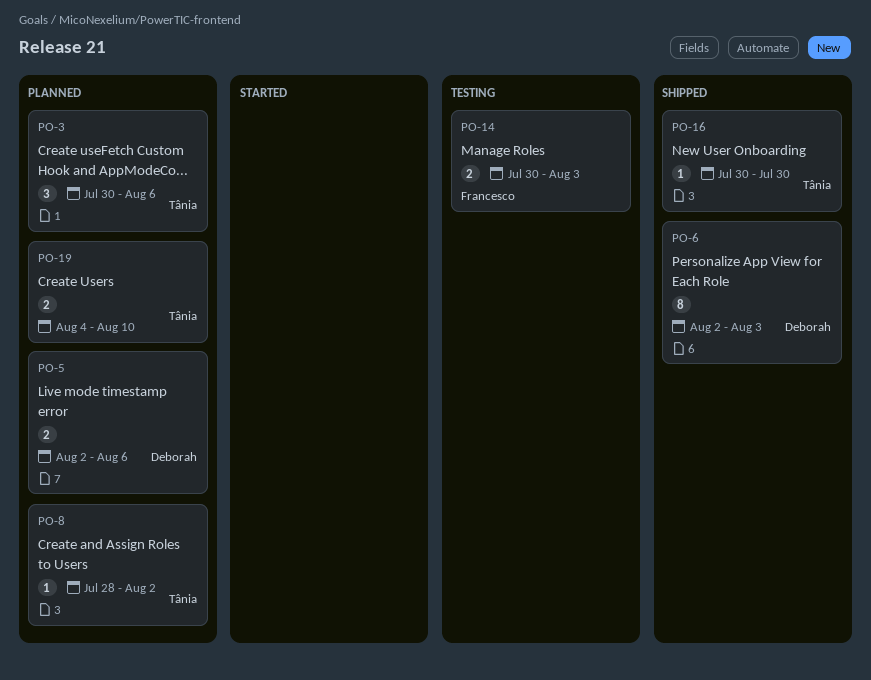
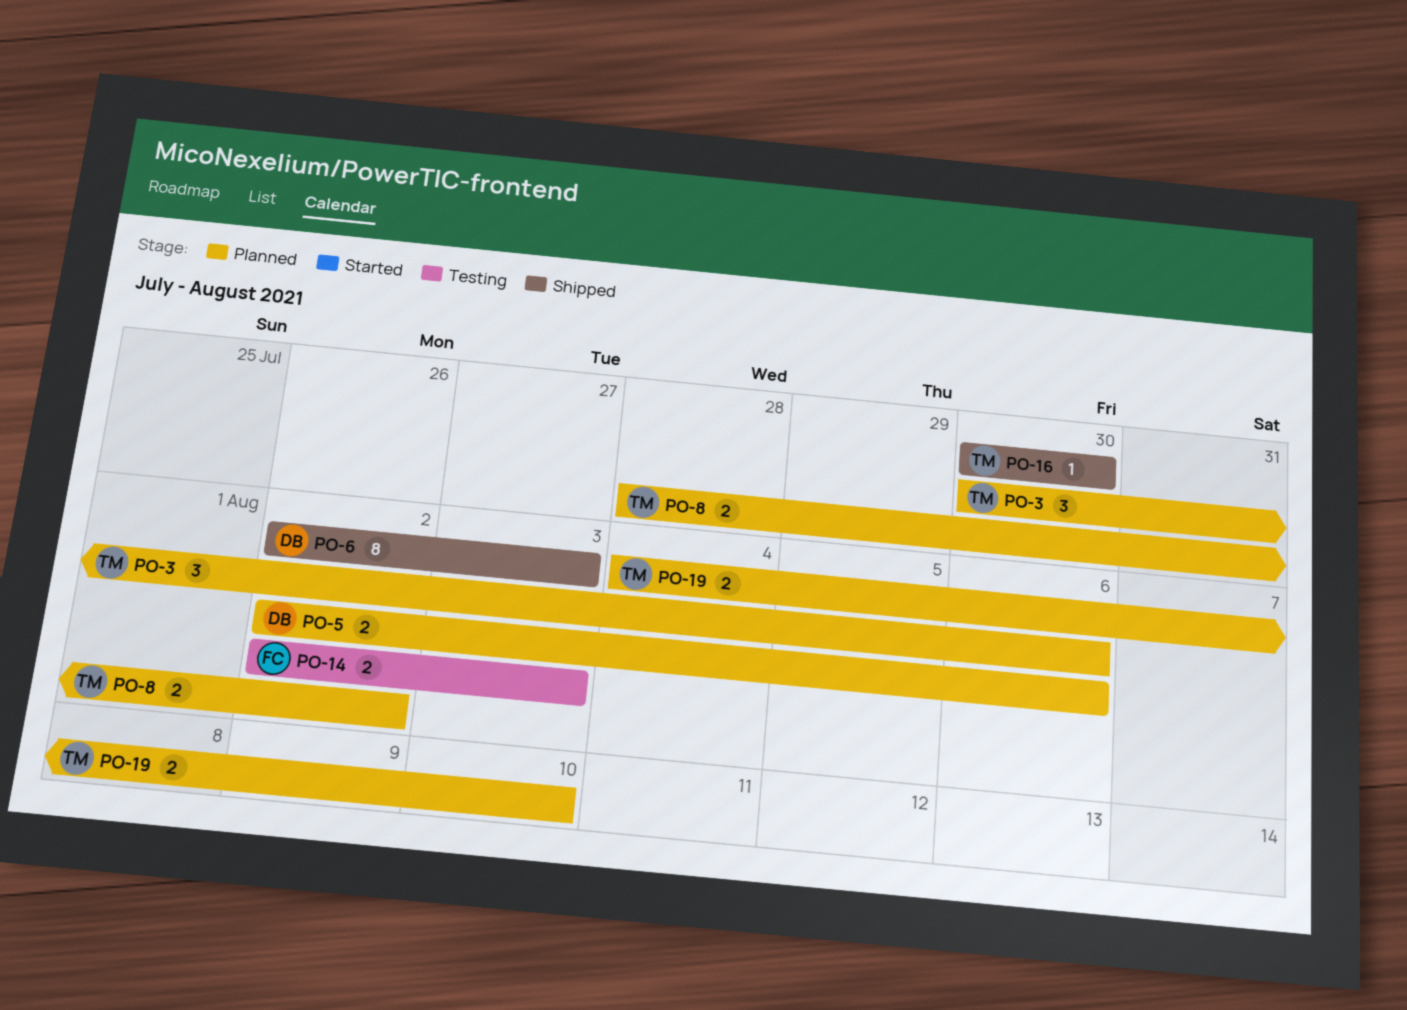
PO-8, estimate: 1 -> 2
PO-14, start: Jul 30 -> Aug 2

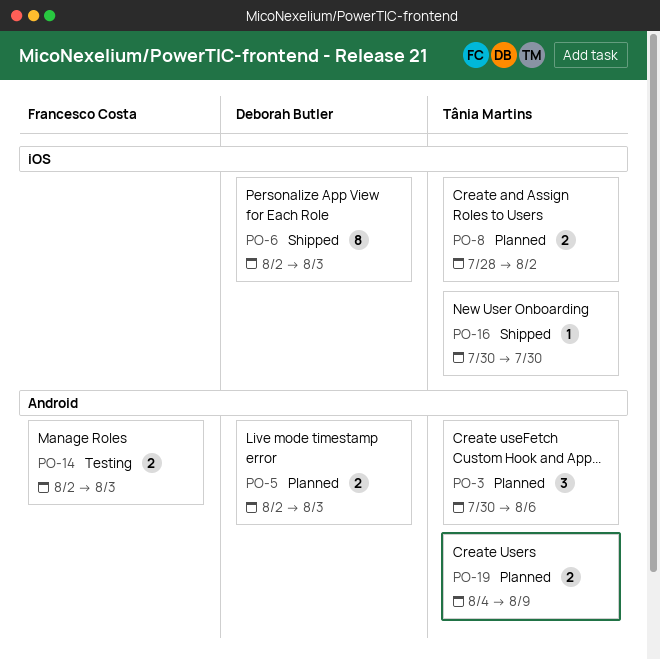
PO-5, due: Aug 6 -> Aug 3
PO-19, due: Aug 10 -> Aug 9

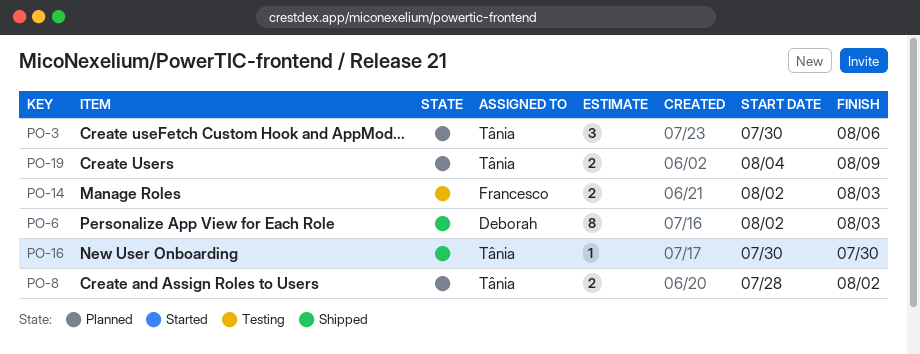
PO-5: present -> none

